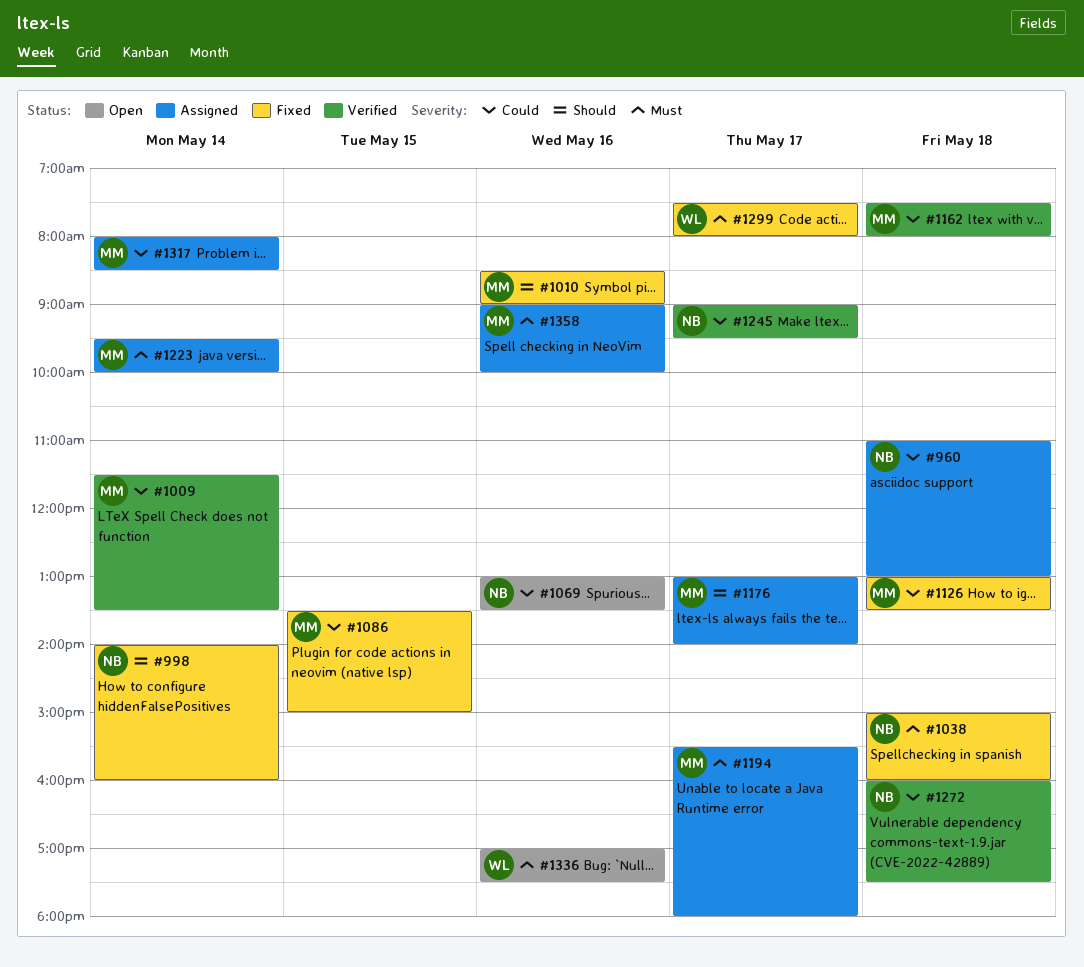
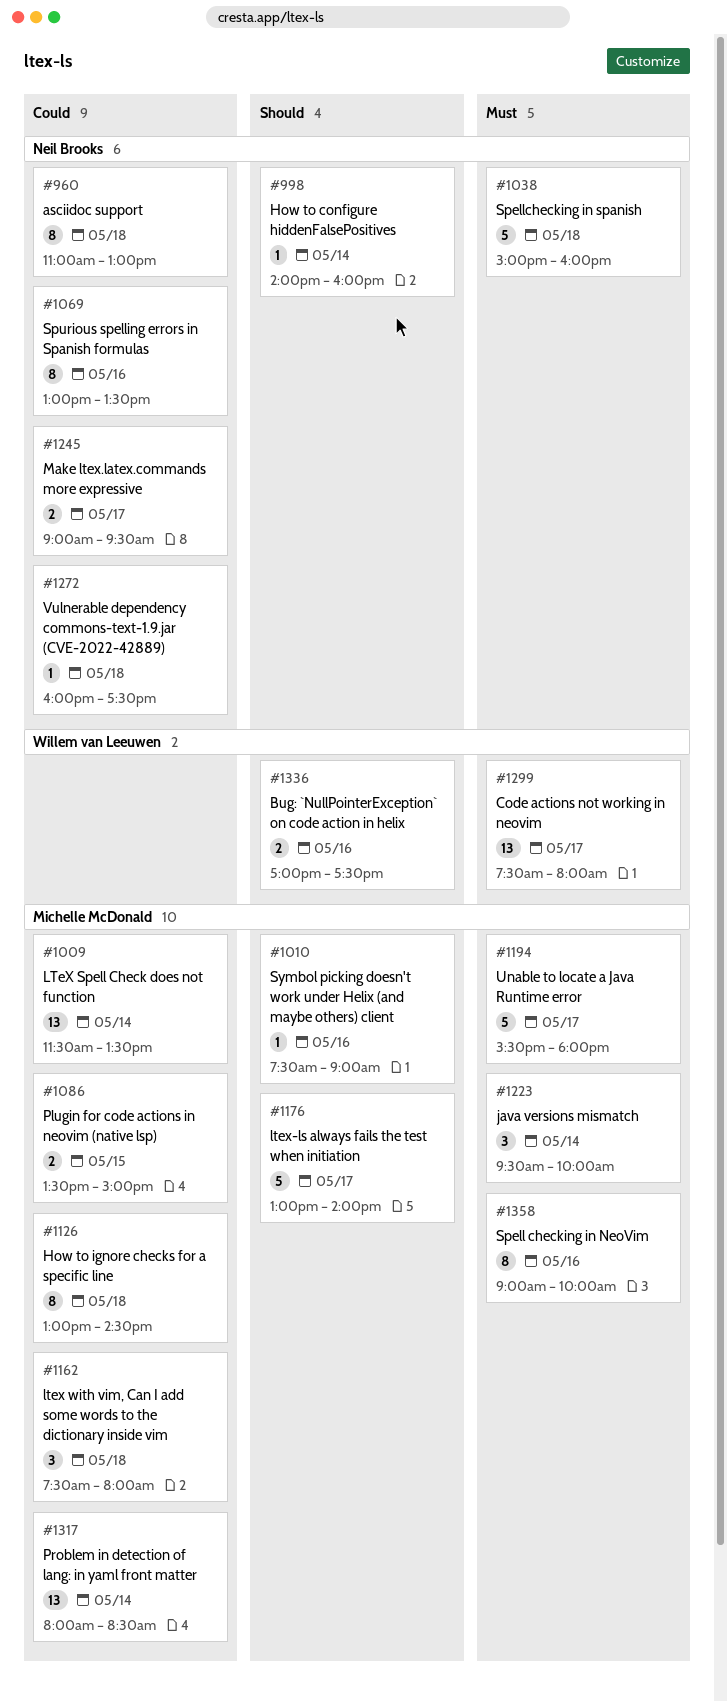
#1010, begins: 08:30 -> 07:30
#1126, ends: 13:30 -> 14:30
#1336, priority: Must -> Should

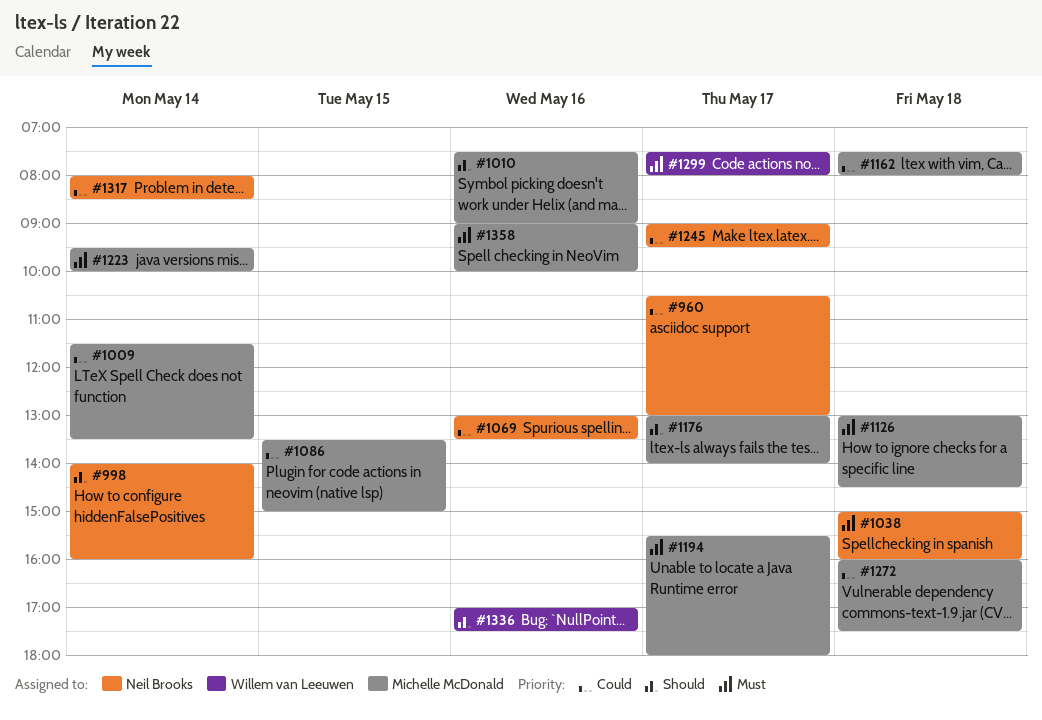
#960, day: May 18 -> May 17
#960, begins: 11:00 -> 10:30
#1126, priority: Could -> Must
#1272, owner: Neil Brooks -> Michelle McDonald
#1317, owner: Michelle McDonald -> Neil Brooks

